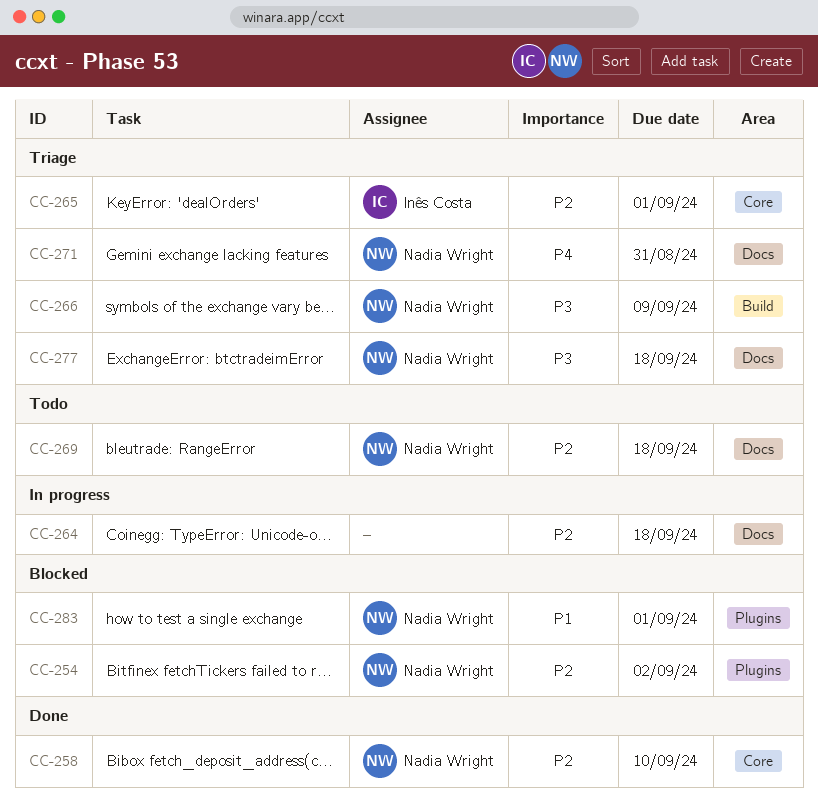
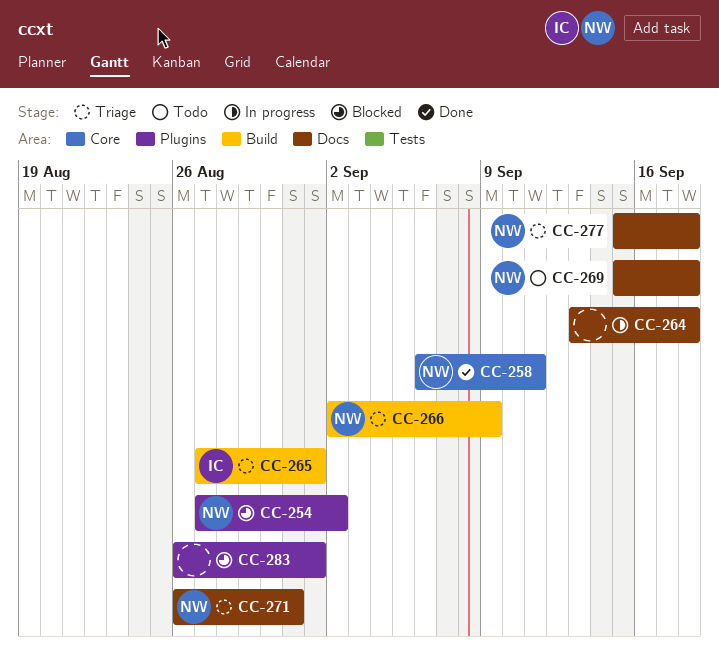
CC-258, due: Sep 10 -> Sep 11
CC-265, label: Core -> Build
CC-283, owner: Nadia Wright -> none

